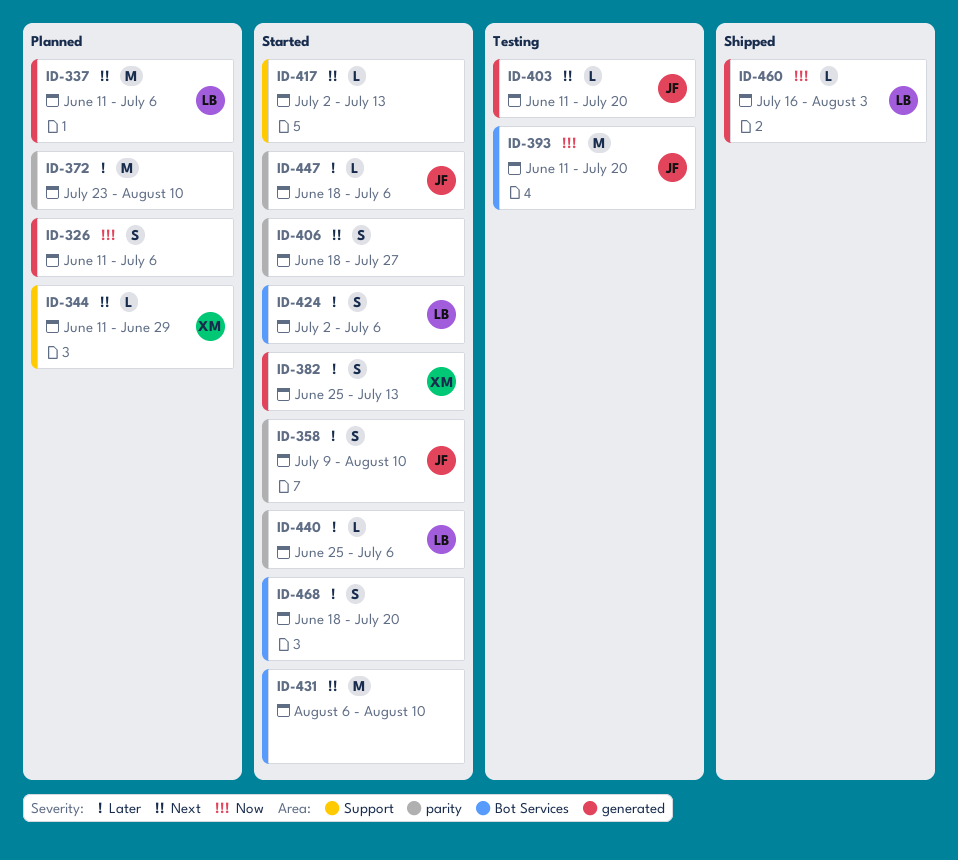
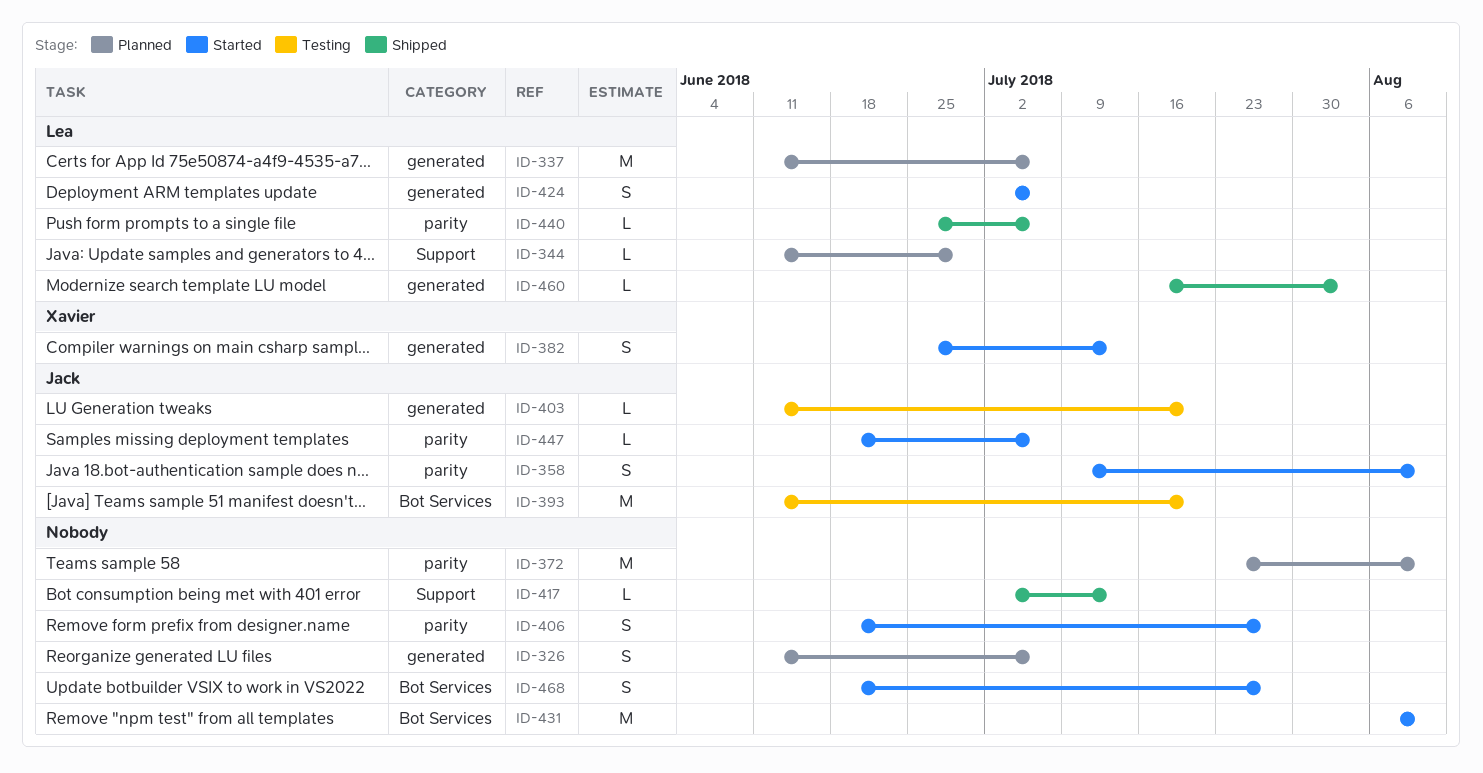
ID-344, owner: Xavier -> Lea
ID-417, status: Started -> Shipped
ID-424, label: Bot Services -> generated
ID-440, status: Started -> Shipped
ID-468, due: Jul 20 -> Jul 27

